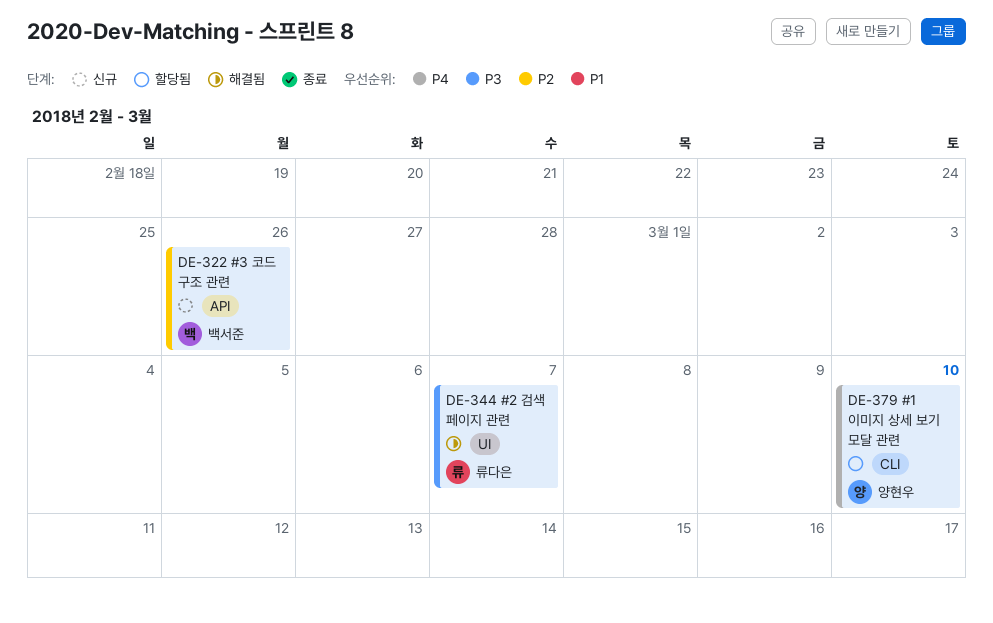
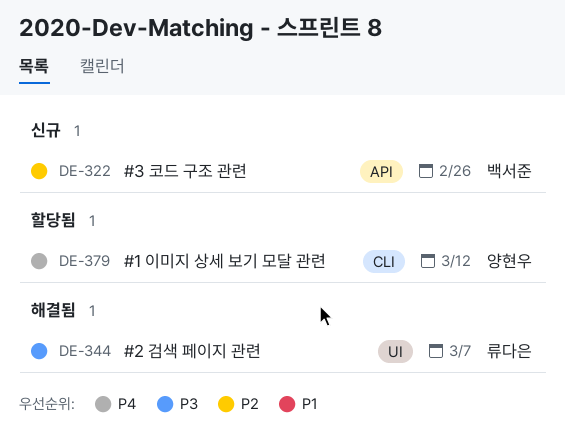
DE-379, due: Mar 10 -> Mar 12

